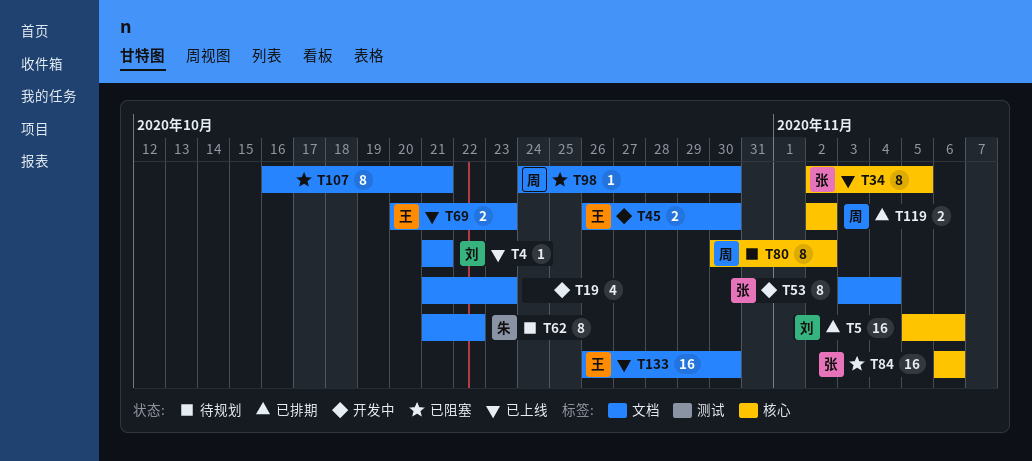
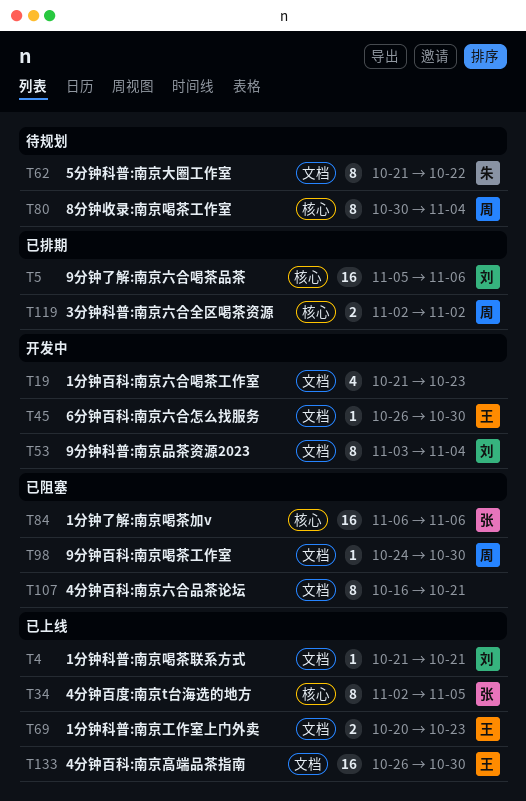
T45, estimate: 2 -> 1
T53, owner: 张 -> 刘
T80, due: Nov 2 -> Nov 4

